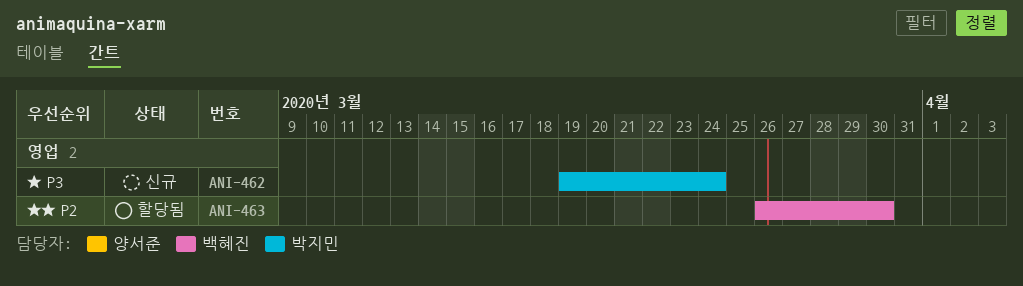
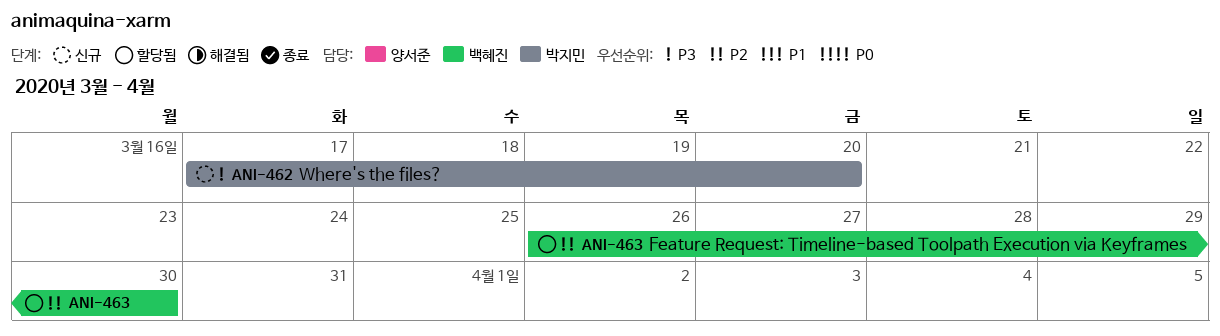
ANI-462, start: Mar 19 -> Mar 17
ANI-462, due: Mar 24 -> Mar 20

